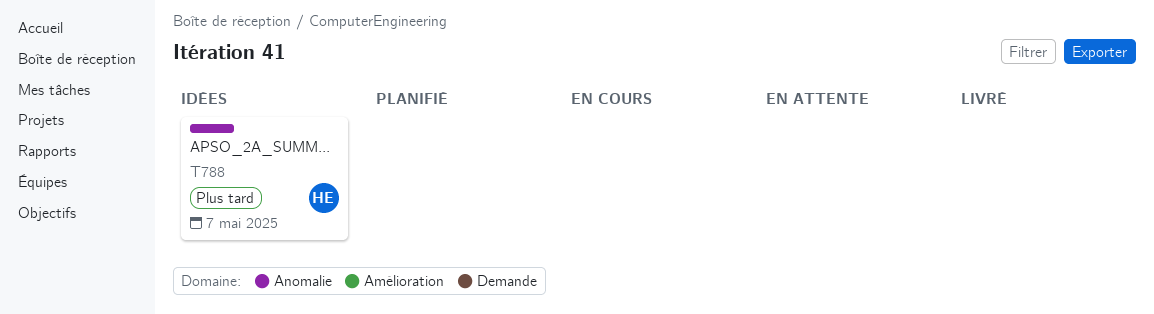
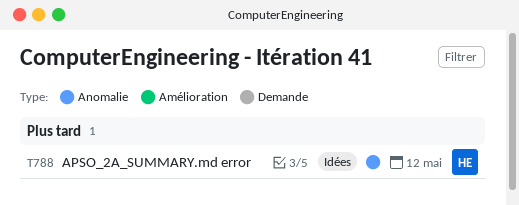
T788, due: May 7 -> May 12

